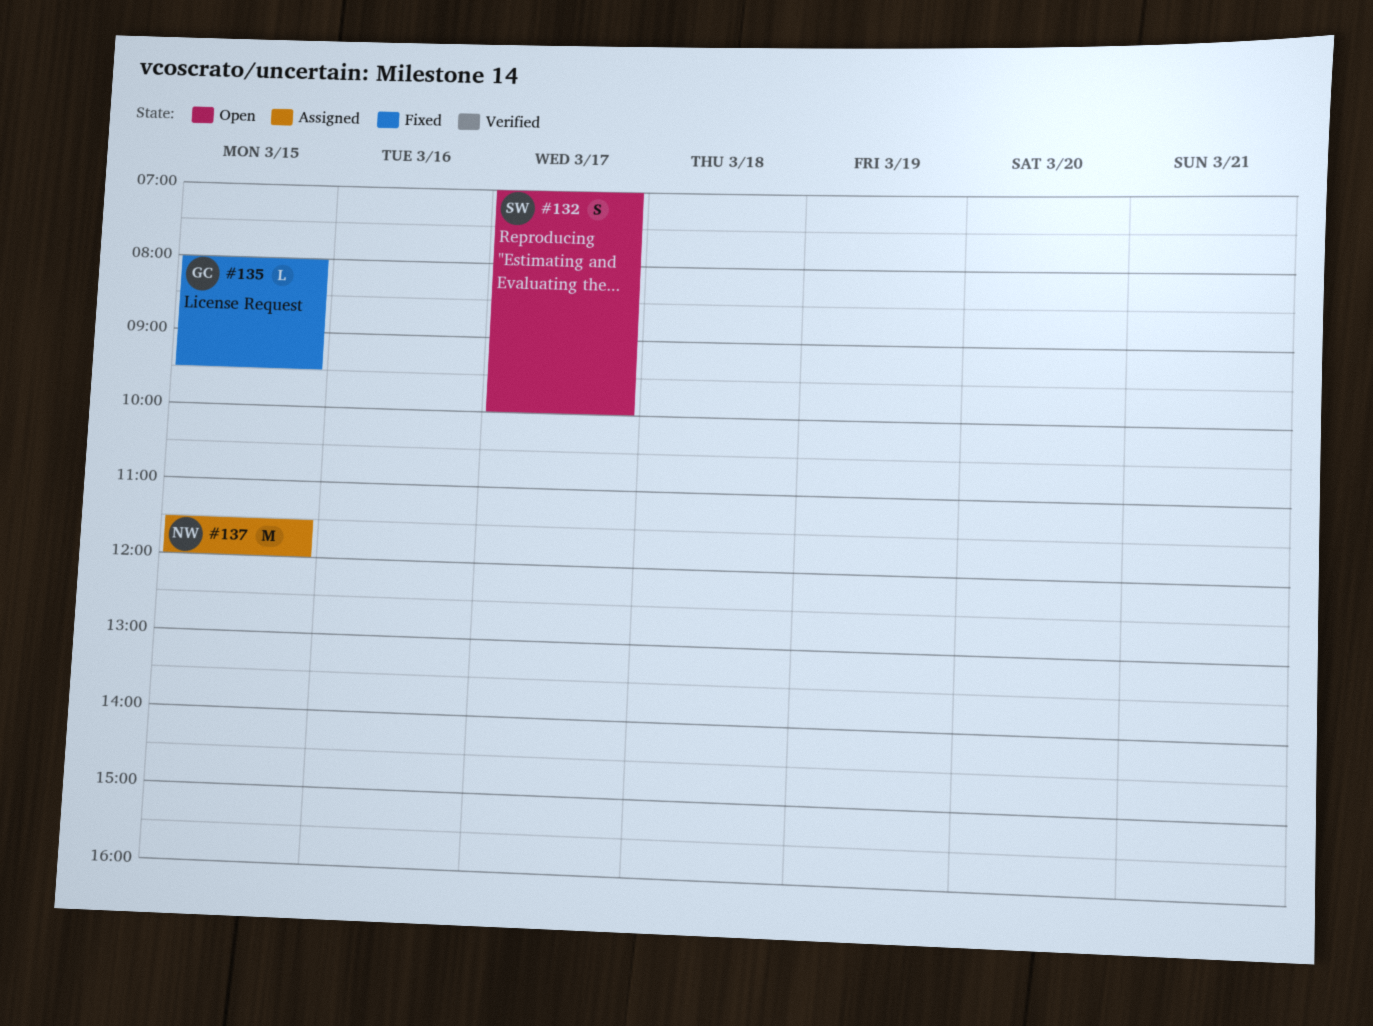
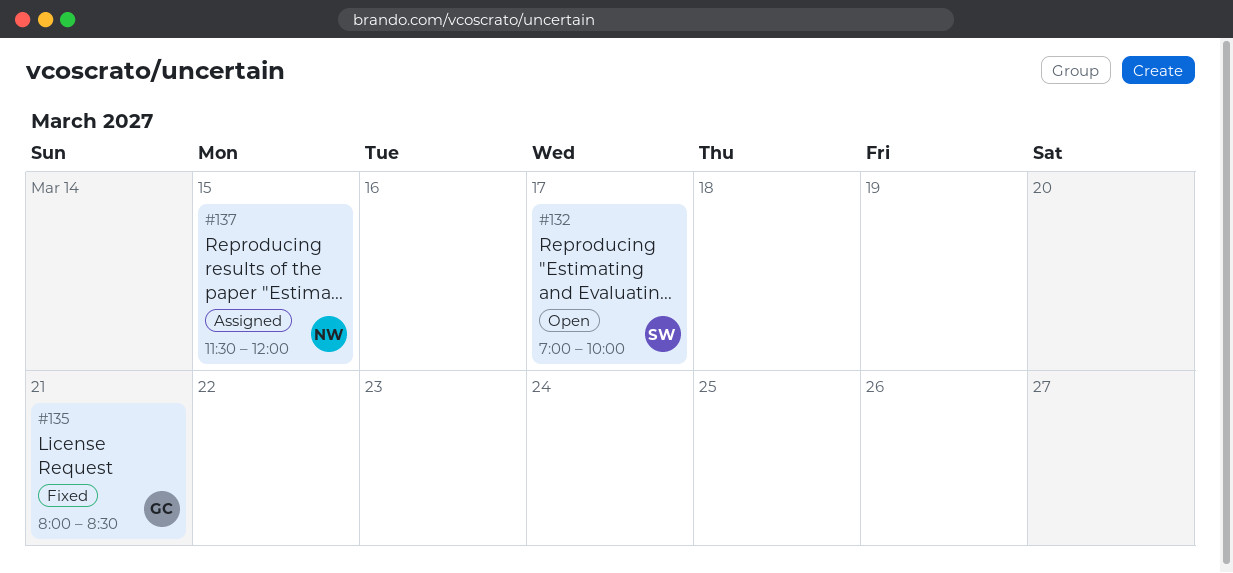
#135, day: Mar 15 -> Mar 21
#135, ends: 09:30 -> 08:30

